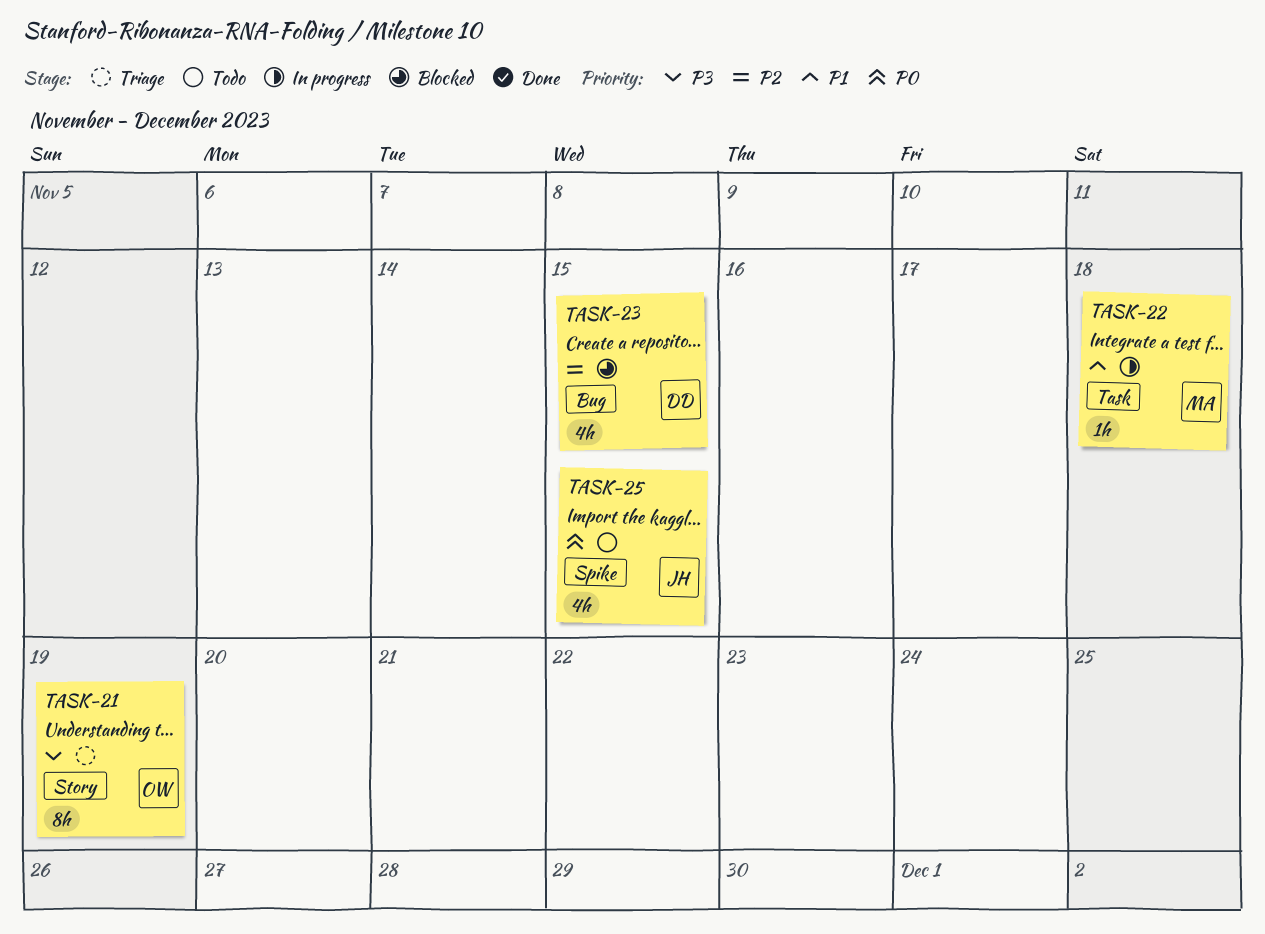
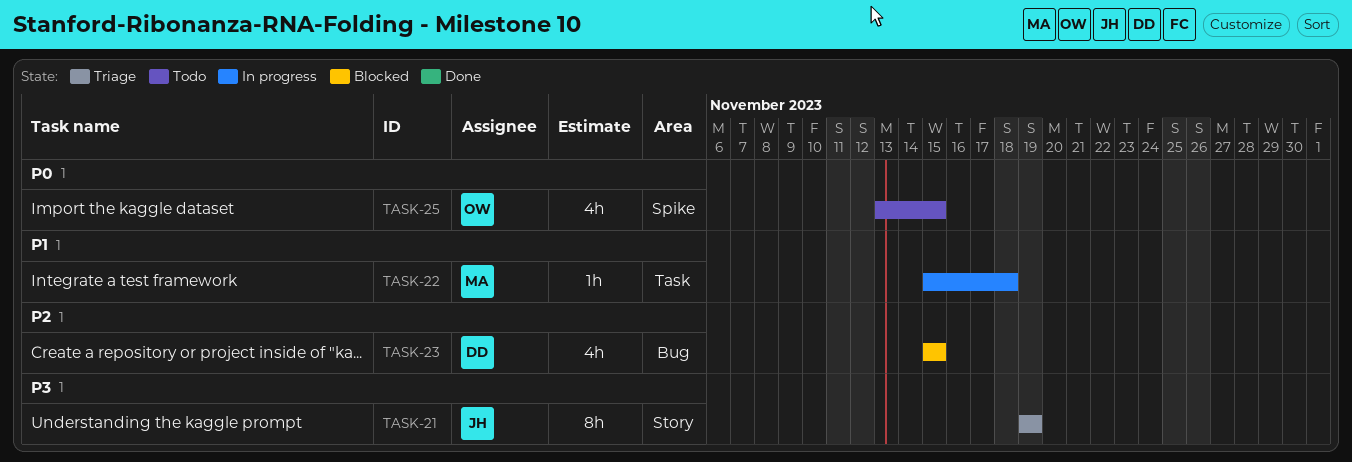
TASK-21, owner: OW -> JH
TASK-25, owner: JH -> OW

